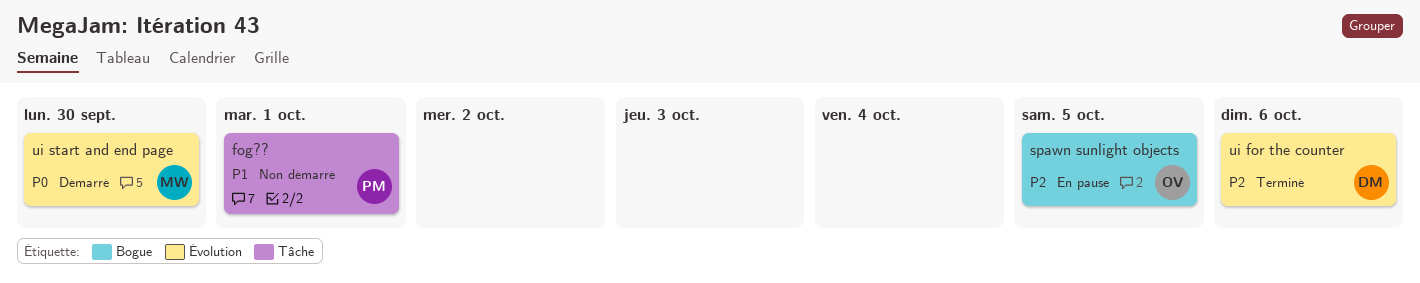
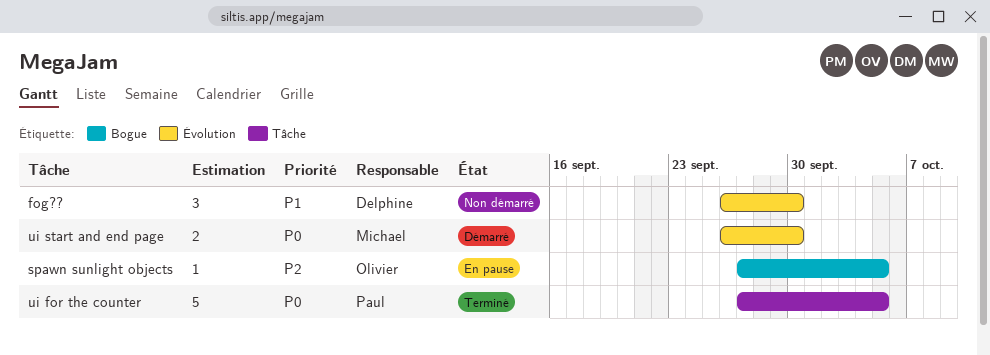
fog??, owner: Paul -> Delphine
fog??, label: Tâche -> Évolution
fog??, due: Oct 1 -> Sep 30
ui for the counter, owner: Delphine -> Paul
ui for the counter, priority: P2 -> P0
ui for the counter, label: Évolution -> Tâche
ui for the counter, due: Oct 6 -> Oct 5

